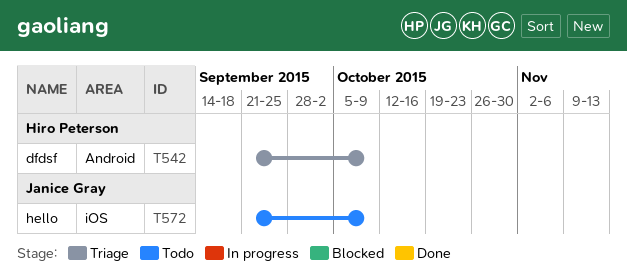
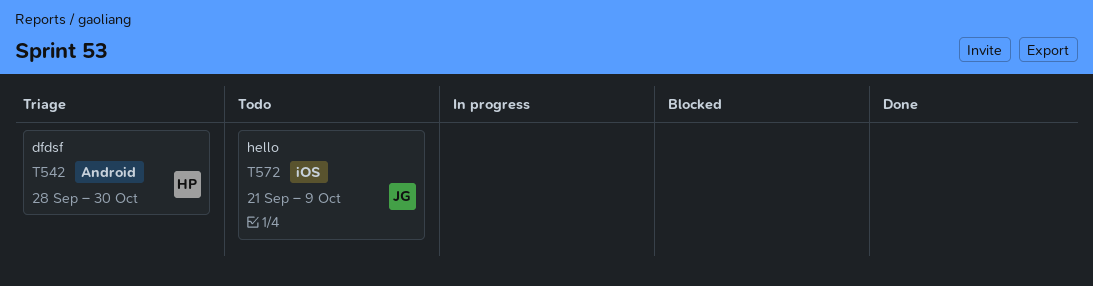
T542, start: Sep 21 -> Sep 28
T542, due: Oct 9 -> Oct 30

